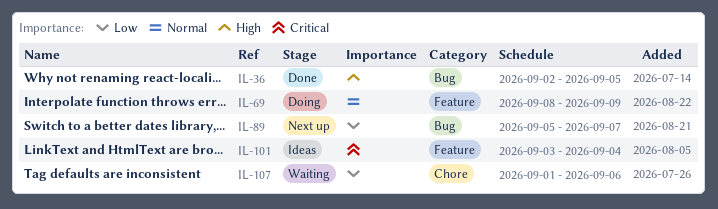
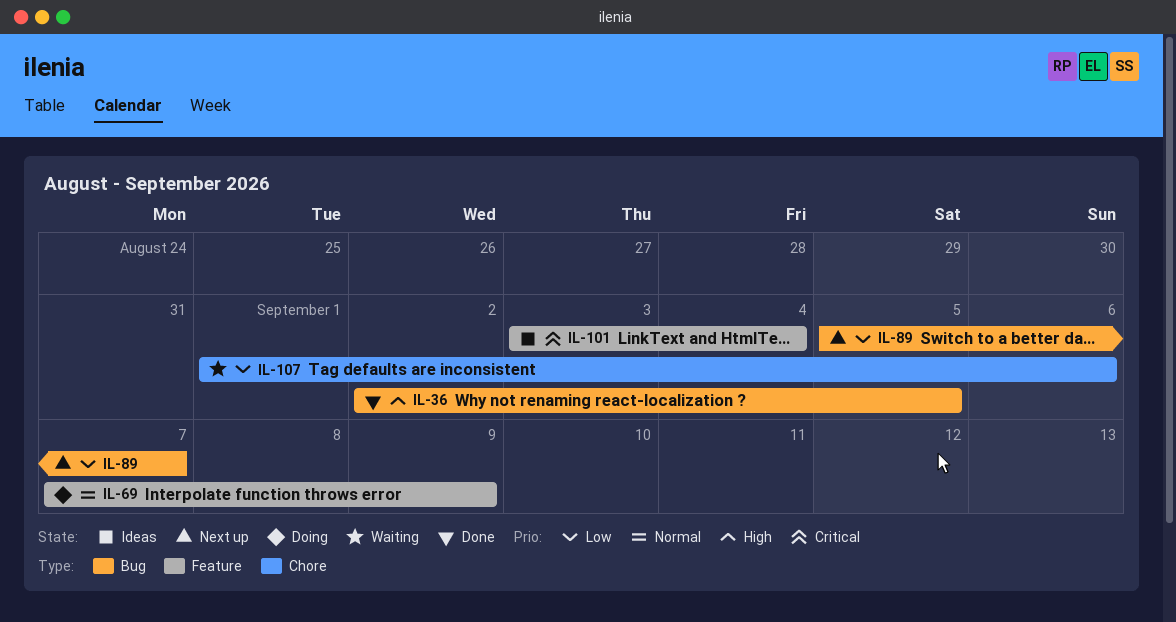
IL-69, start: Sep 8 -> Sep 7

